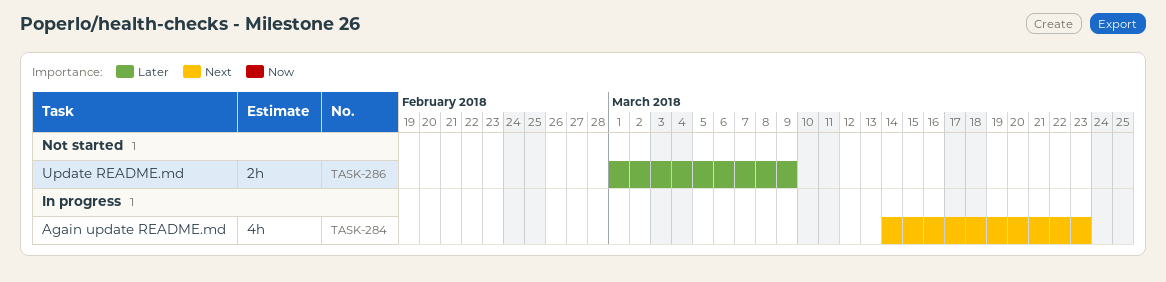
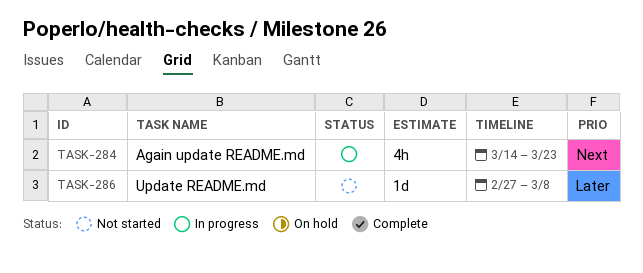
TASK-286, estimate: 2h -> 1d
TASK-286, start: Mar 1 -> Feb 27
TASK-286, due: Mar 9 -> Mar 8

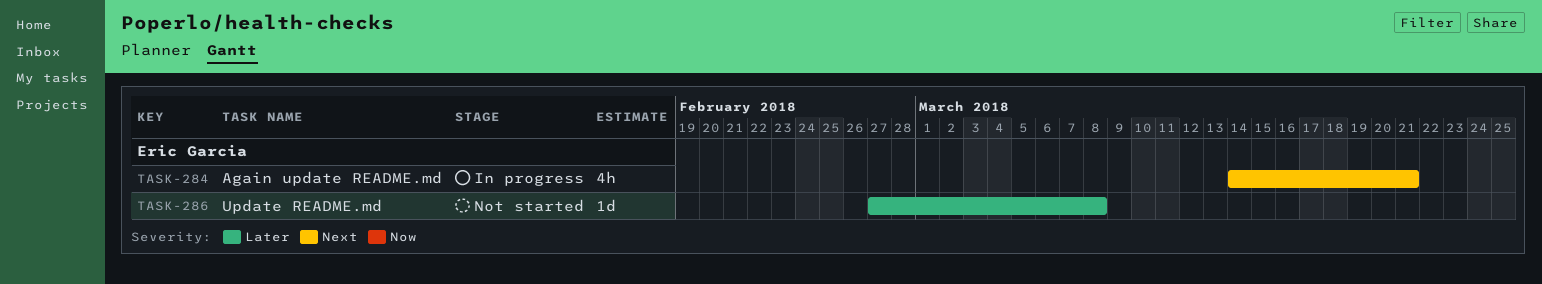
TASK-284, due: Mar 23 -> Mar 21

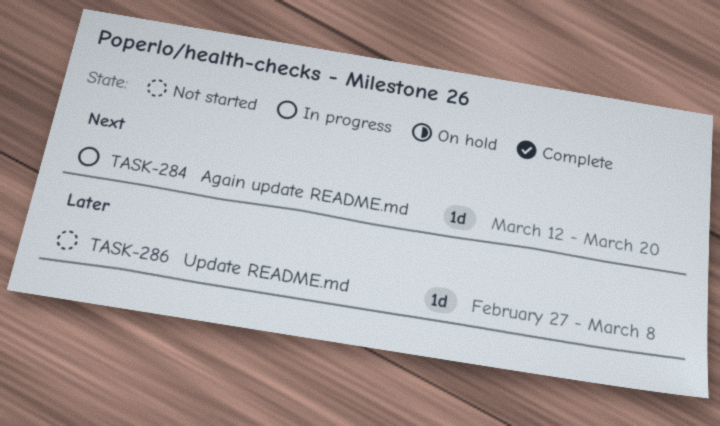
TASK-284, estimate: 4h -> 1d
TASK-284, start: Mar 14 -> Mar 12
TASK-284, due: Mar 21 -> Mar 20

